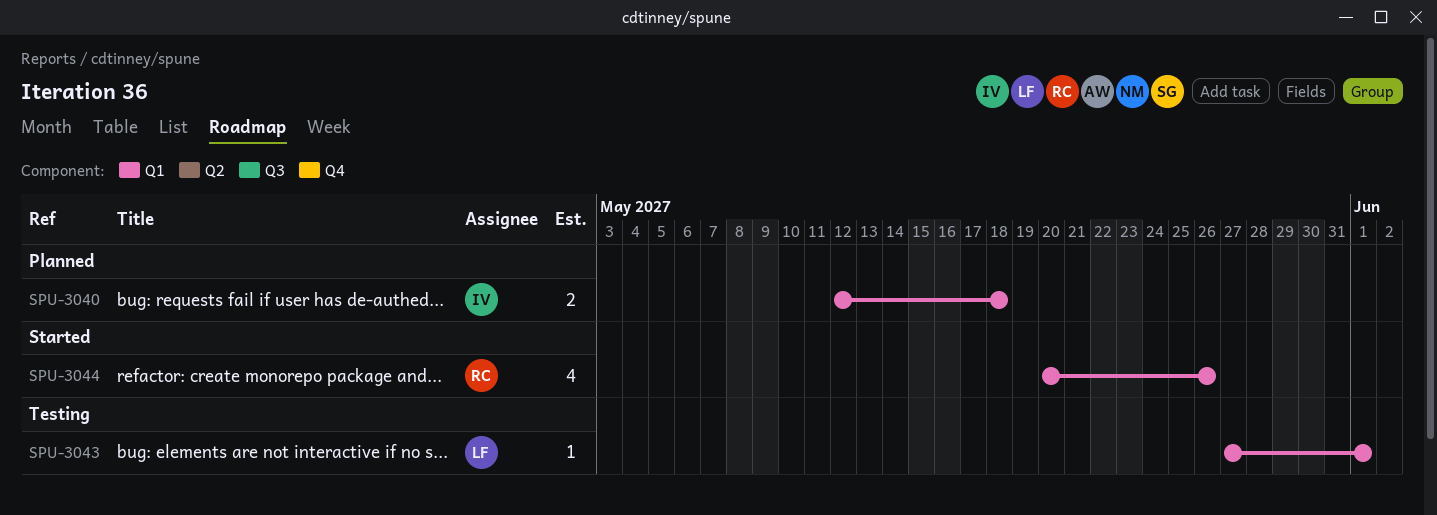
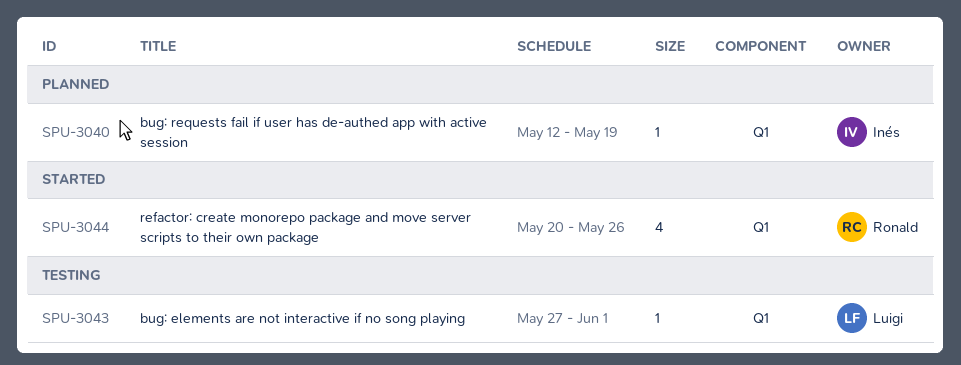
SPU-3040, estimate: 2 -> 1
SPU-3040, due: May 18 -> May 19

